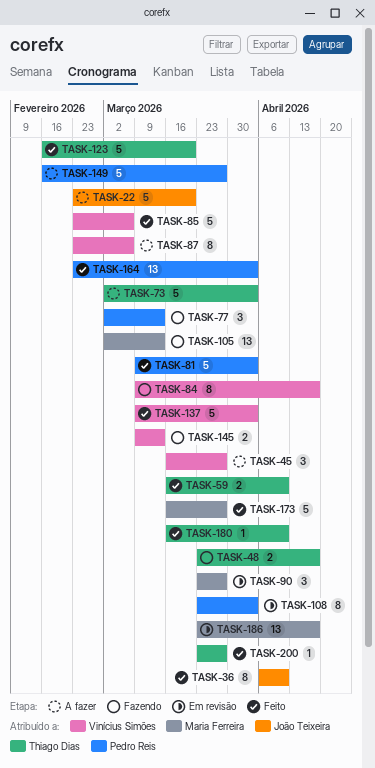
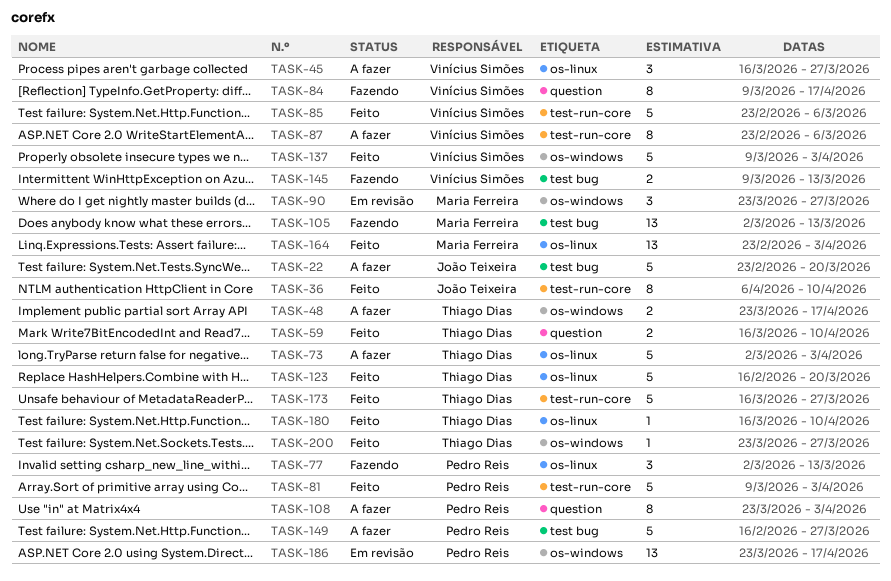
TASK-48, status: Fazendo -> A fazer
TASK-108, status: Em revisão -> A fazer
TASK-164, owner: Pedro Reis -> Maria Ferreira
TASK-173, owner: Maria Ferreira -> Thiago Dias
TASK-186, owner: Maria Ferreira -> Pedro Reis

